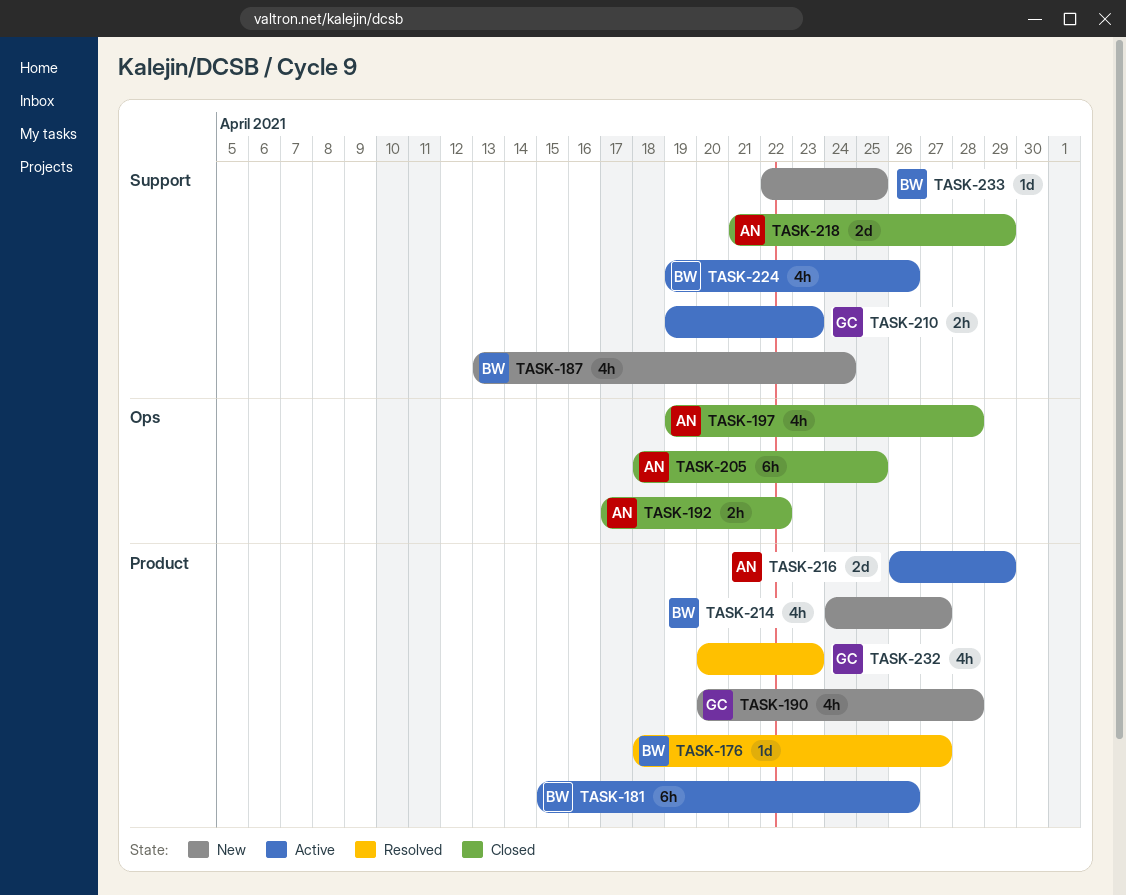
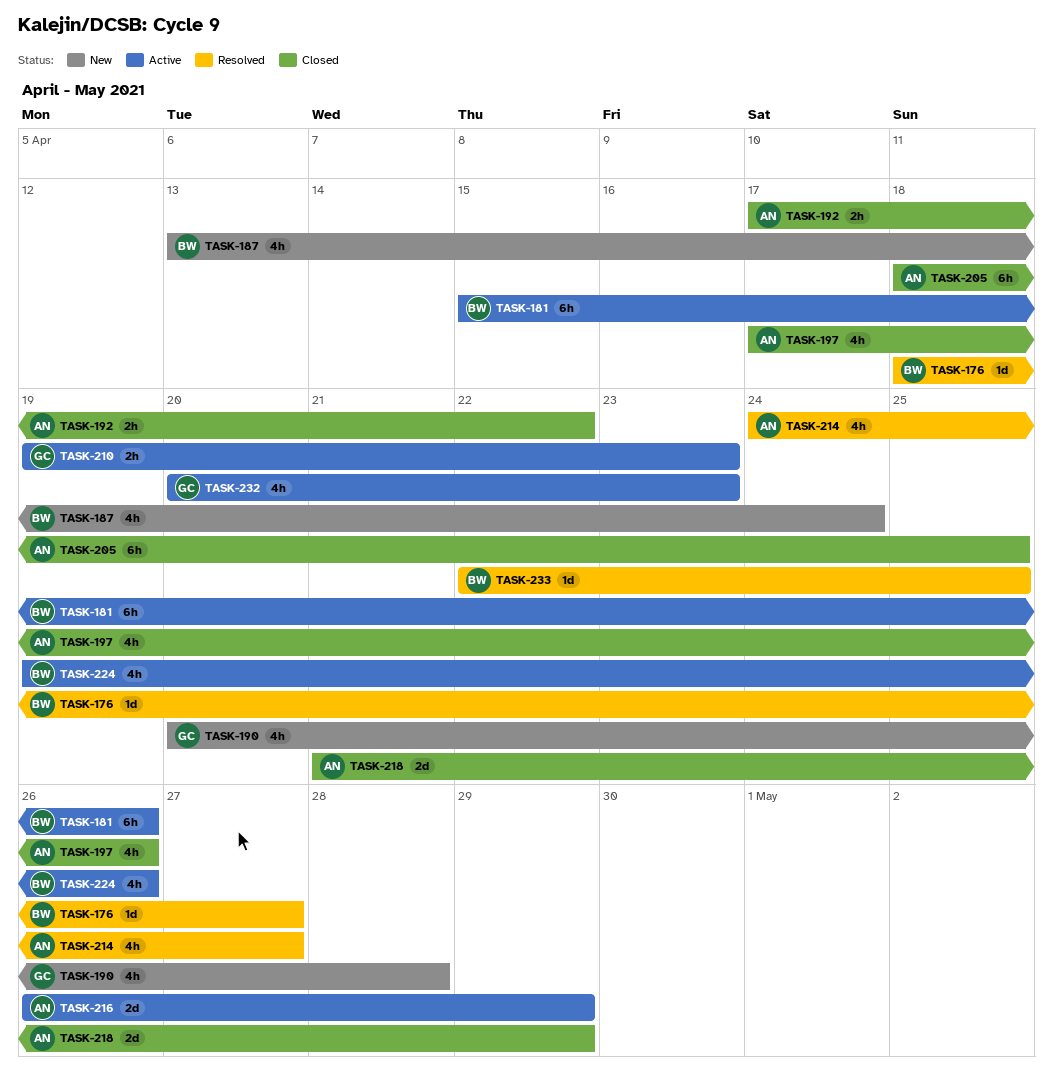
TASK-197, start: Apr 19 -> Apr 17
TASK-197, due: Apr 28 -> Apr 26
TASK-214, status: New -> Resolved
TASK-214, owner: BW -> AN
TASK-232, status: Resolved -> Active
TASK-233, status: New -> Resolved

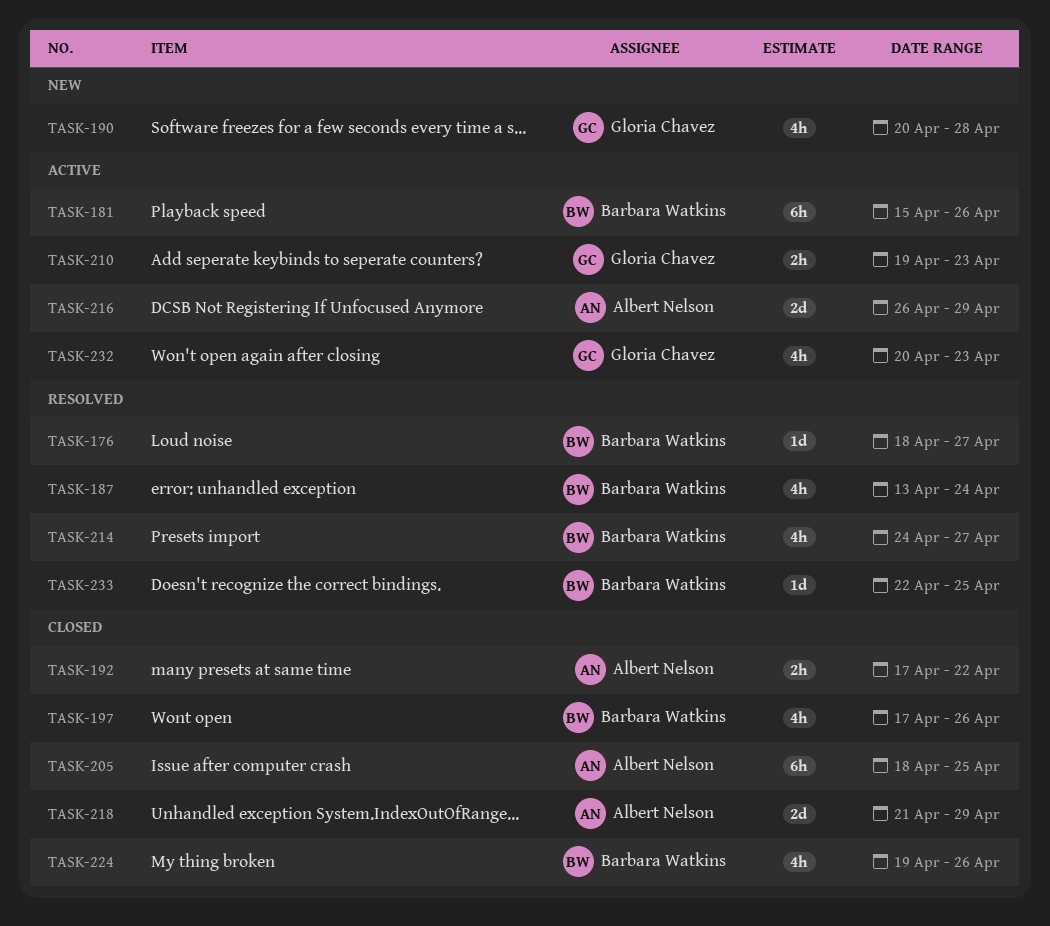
TASK-187, status: New -> Resolved
TASK-197, owner: Albert Nelson -> Barbara Watkins
TASK-214, owner: Albert Nelson -> Barbara Watkins
TASK-224, status: Active -> Closed

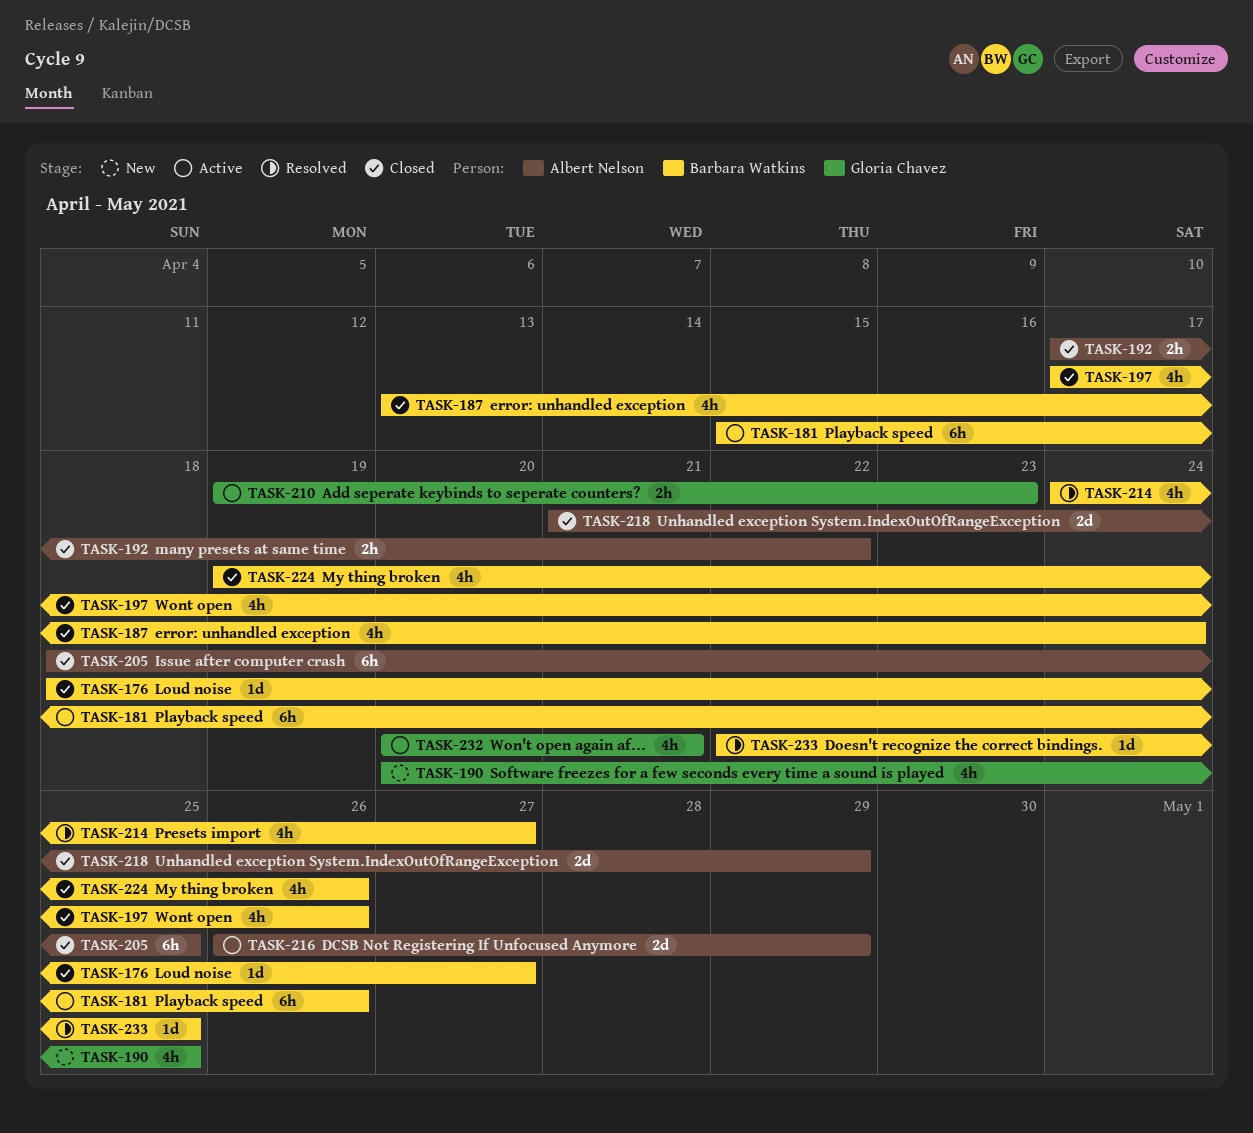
TASK-176, status: Resolved -> Closed
TASK-187, status: Resolved -> Closed
TASK-190, due: Apr 28 -> Apr 25
TASK-232, due: Apr 23 -> Apr 21

